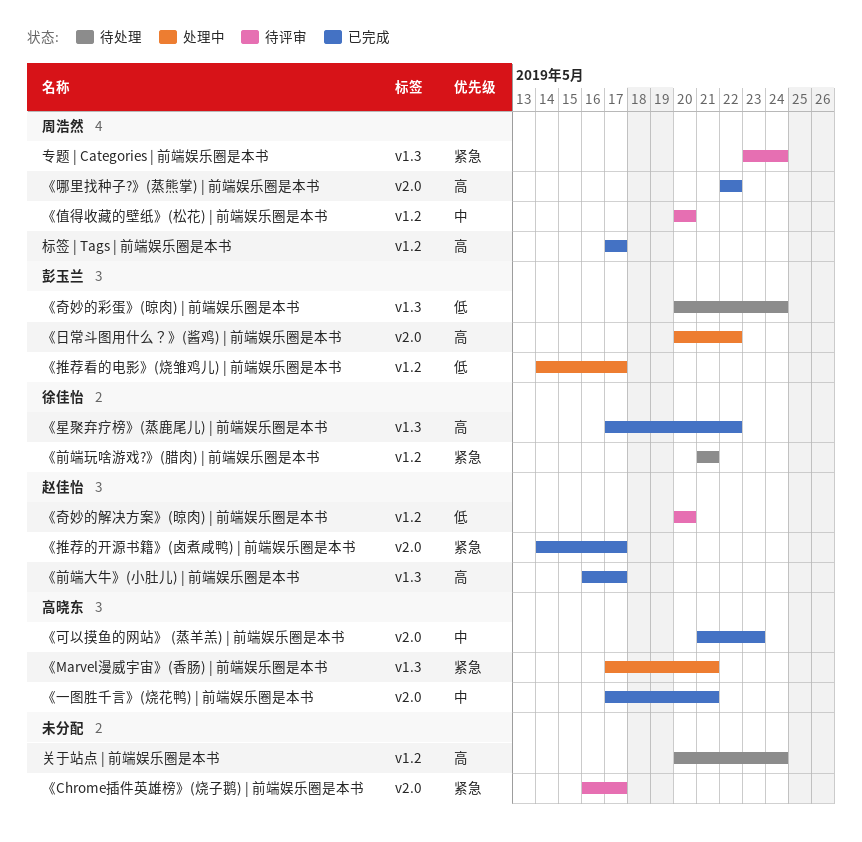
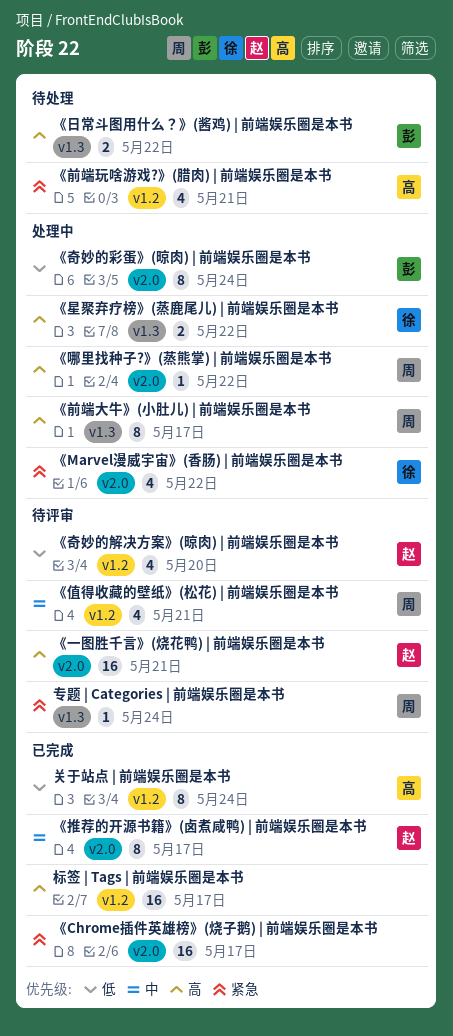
《Chrome插件英雄榜》(烧子鹅) | 前端娱乐圈是本书, status: 待评审 -> 已完成
《Marvel漫威宇宙》(香肠) | 前端娱乐圈是本书, owner: 高晓东 -> 徐佳怡
《Marvel漫威宇宙》(香肠) | 前端娱乐圈是本书, label: v1.3 -> v2.0
《Marvel漫威宇宙》(香肠) | 前端娱乐圈是本书, due: May 21 -> May 22
《一图胜千言》(烧花鸭) | 前端娱乐圈是本书, status: 已完成 -> 待评审
《一图胜千言》(烧花鸭) | 前端娱乐圈是本书, owner: 高晓东 -> 赵佳怡
《一图胜千言》(烧花鸭) | 前端娱乐圈是本书, priority: 中 -> 高
《值得收藏的壁纸》(松花) | 前端娱乐圈是本书, due: May 20 -> May 21
《前端大牛》(小肚儿) | 前端娱乐圈是本书, status: 已完成 -> 处理中
《前端大牛》(小肚儿) | 前端娱乐圈是本书, owner: 赵佳怡 -> 周浩然
《前端玩啥游戏?》(腊肉) | 前端娱乐圈是本书, owner: 徐佳怡 -> 高晓东
《可以摸鱼的网站》 (蒸羊羔) | 前端娱乐圈是本书: present -> none
《哪里找种子?》(蒸熊掌) | 前端娱乐圈是本书, status: 已完成 -> 处理中
《奇妙的彩蛋》(晾肉) | 前端娱乐圈是本书, status: 待处理 -> 处理中
《奇妙的彩蛋》(晾肉) | 前端娱乐圈是本书, label: v1.3 -> v2.0
《推荐的开源书籍》(卤煮咸鸭) | 前端娱乐圈是本书, priority: 紧急 -> 中
《推荐看的电影》(烧雏鸡儿) | 前端娱乐圈是本书: present -> none
《日常斗图用什么？》(酱鸡) | 前端娱乐圈是本书, status: 处理中 -> 待处理
《日常斗图用什么？》(酱鸡) | 前端娱乐圈是本书, label: v2.0 -> v1.3
《星聚弃疗榜》(蒸鹿尾儿) | 前端娱乐圈是本书, status: 已完成 -> 处理中
关于站点 | 前端娱乐圈是本书, status: 待处理 -> 已完成
关于站点 | 前端娱乐圈是本书, owner: none -> 高晓东
关于站点 | 前端娱乐圈是本书, priority: 高 -> 低
标签 | Tags | 前端娱乐圈是本书, owner: 周浩然 -> none

